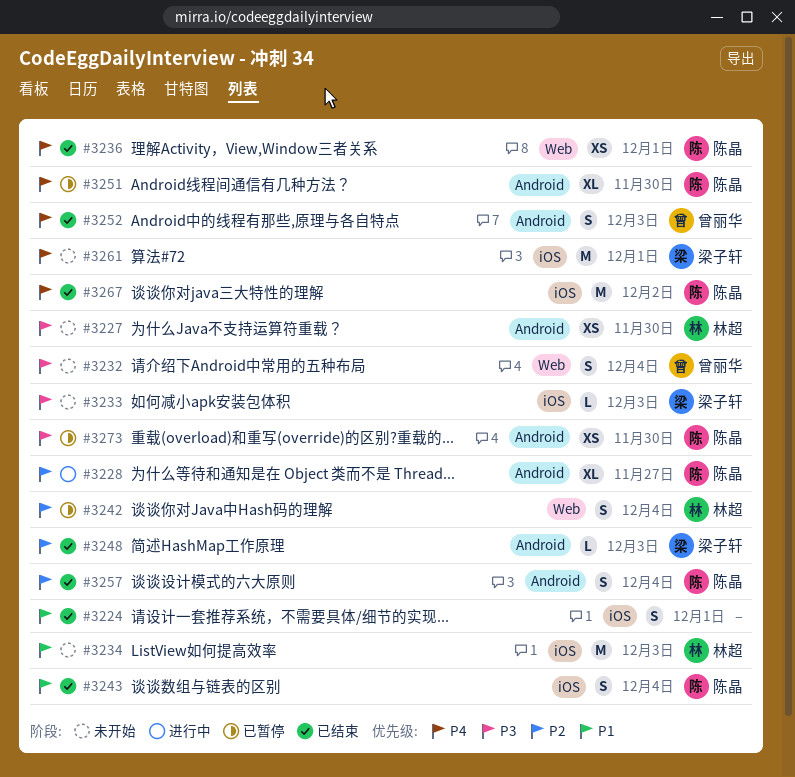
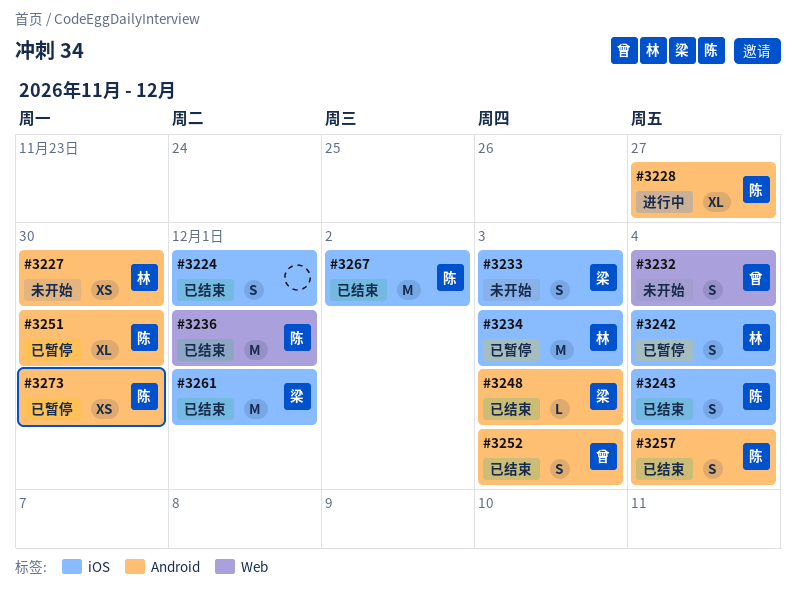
#3233, estimate: L -> S
#3234, status: 未开始 -> 已暂停
#3236, estimate: XS -> M
#3242, label: Web -> iOS
#3261, status: 未开始 -> 已结束

